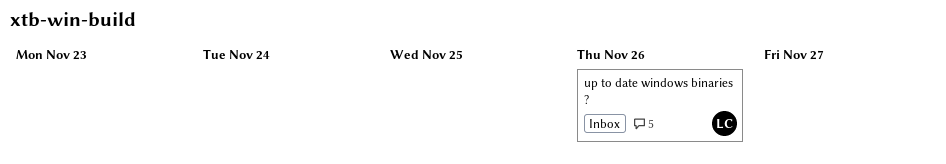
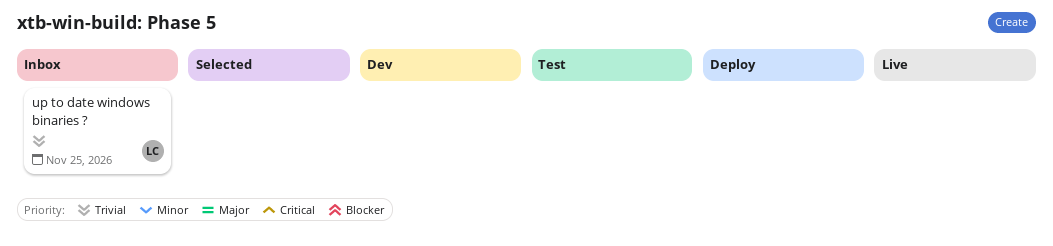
up to date windows binaries ?, due: Nov 26 -> Nov 25

